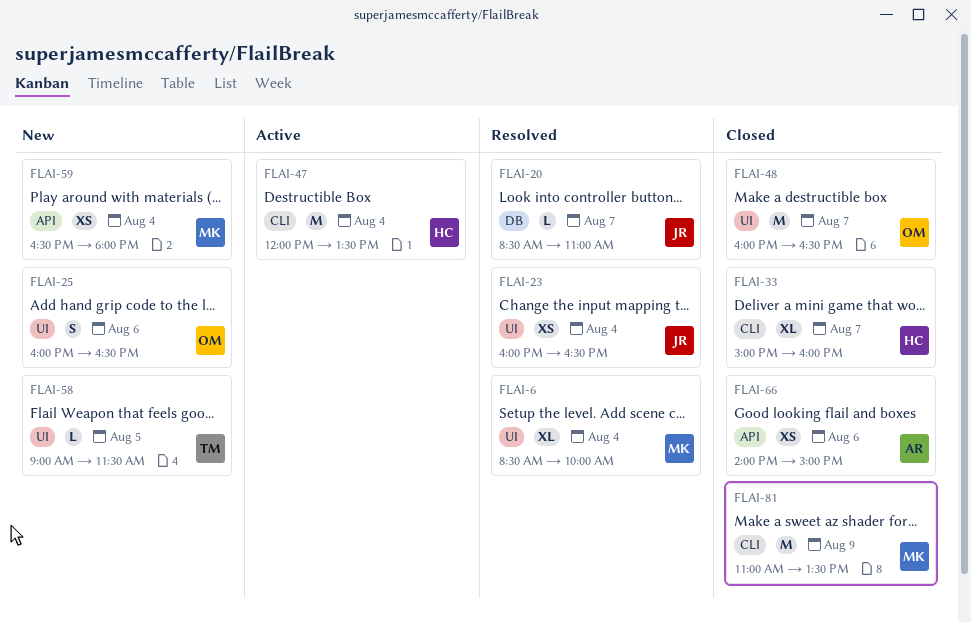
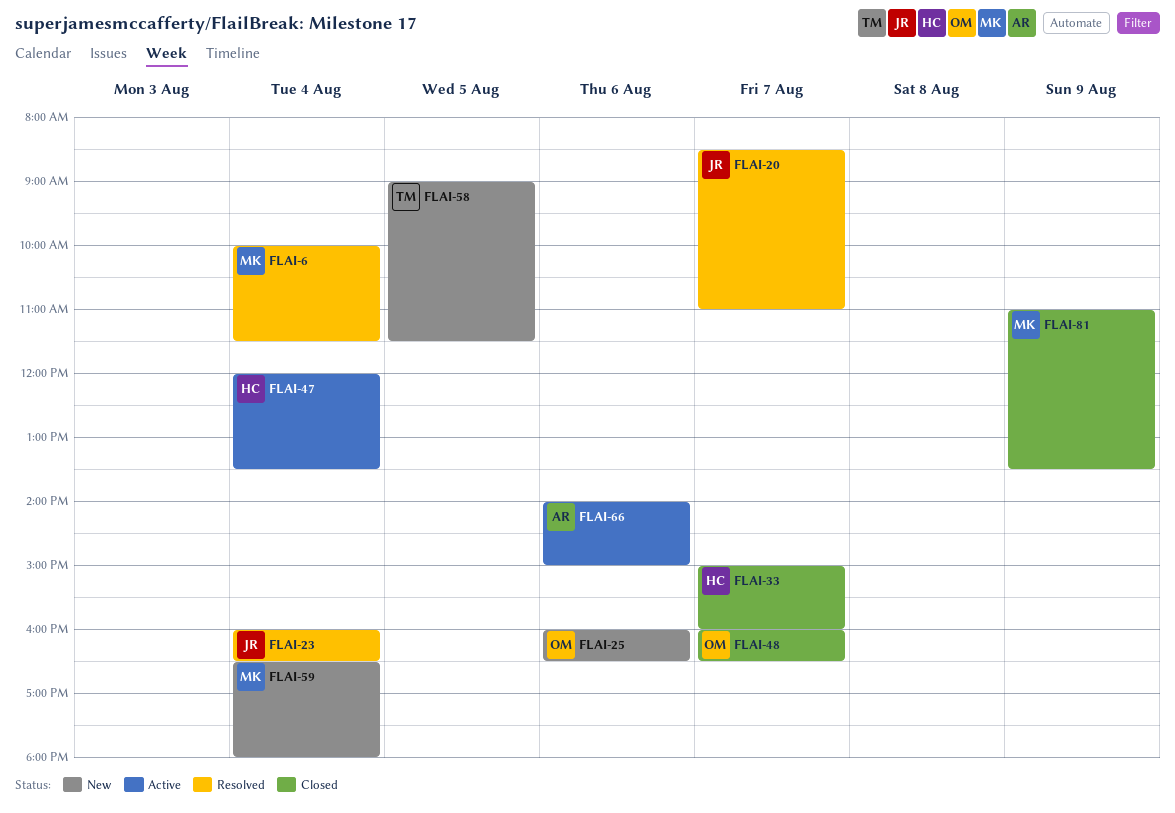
FLAI-6, begins: 08:30 -> 10:00
FLAI-6, ends: 10:00 -> 11:30
FLAI-66, status: Closed -> Active

